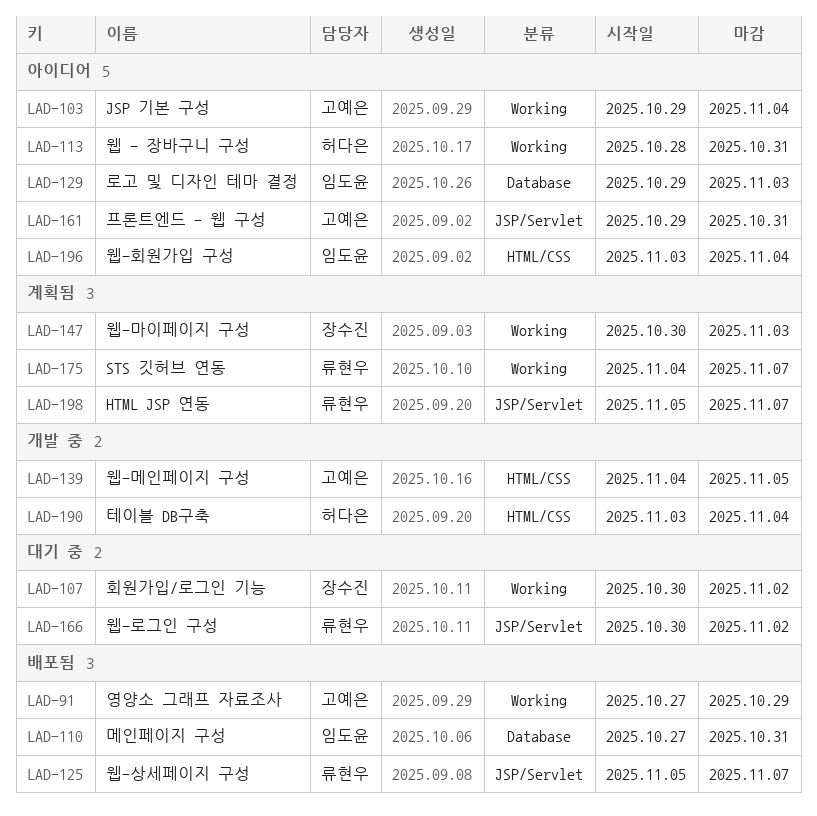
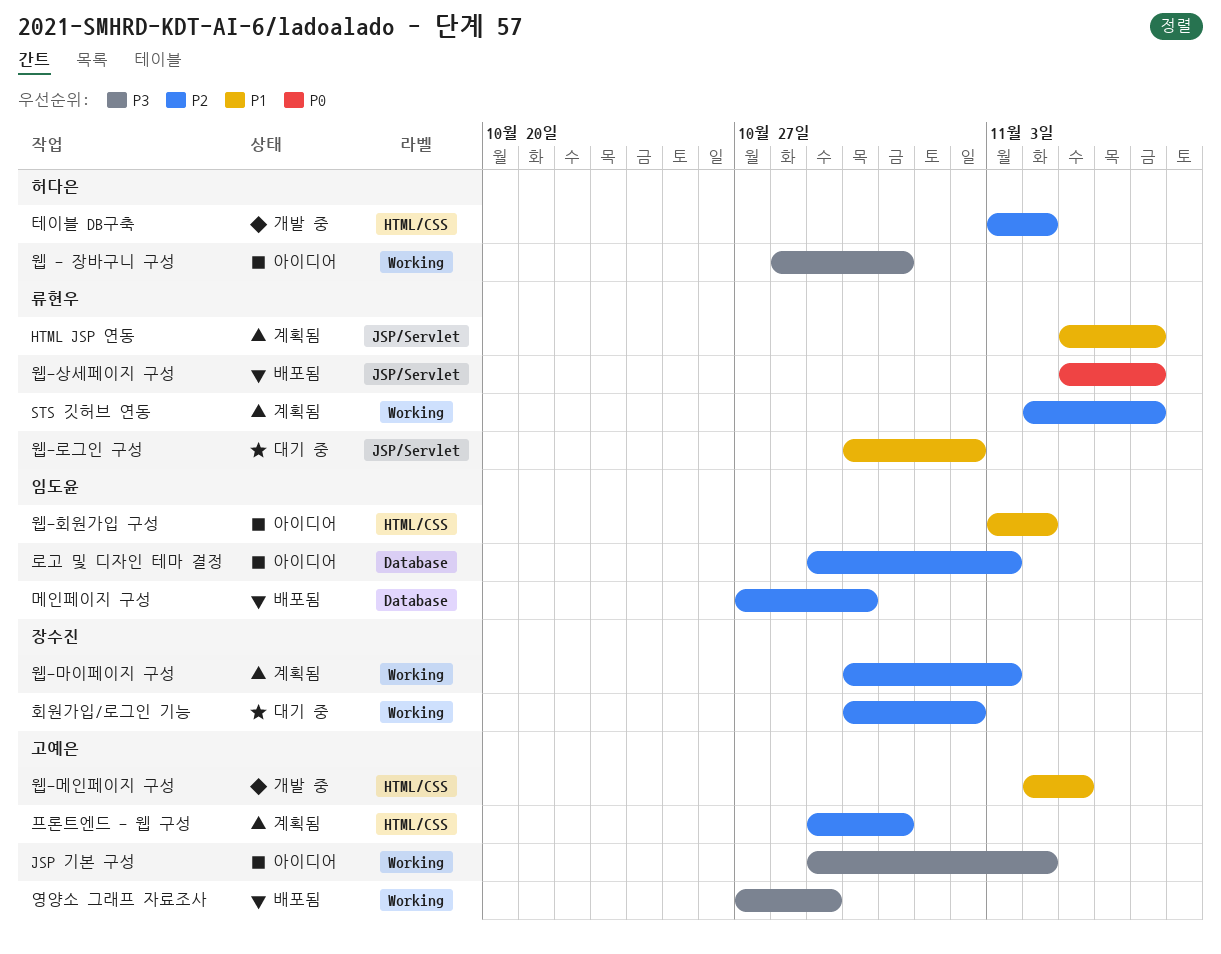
메인페이지 구성, due: Oct 31 -> Oct 30
프론트엔드 - 웹 구성, status: 아이디어 -> 계획됨
프론트엔드 - 웹 구성, label: JSP/Servlet -> HTML/CSS

